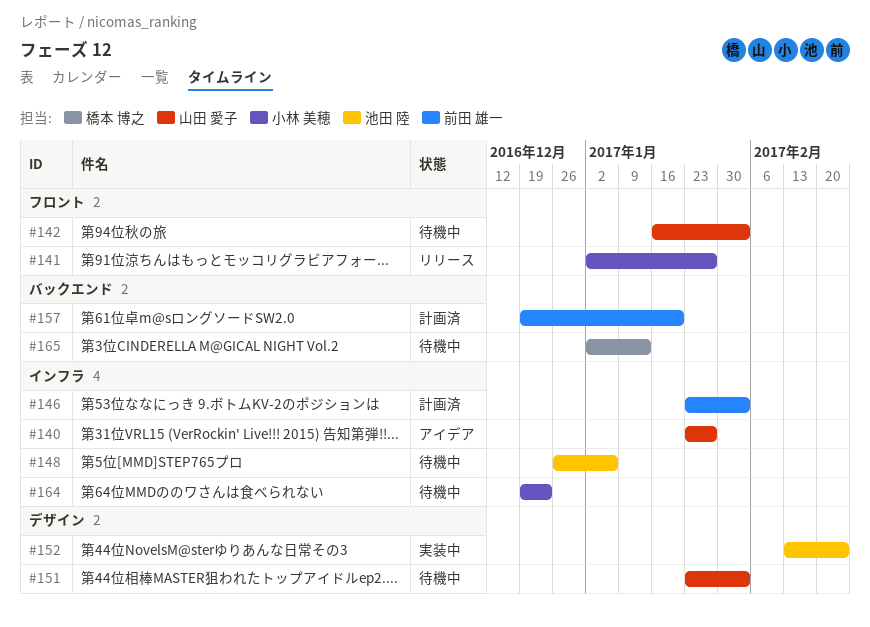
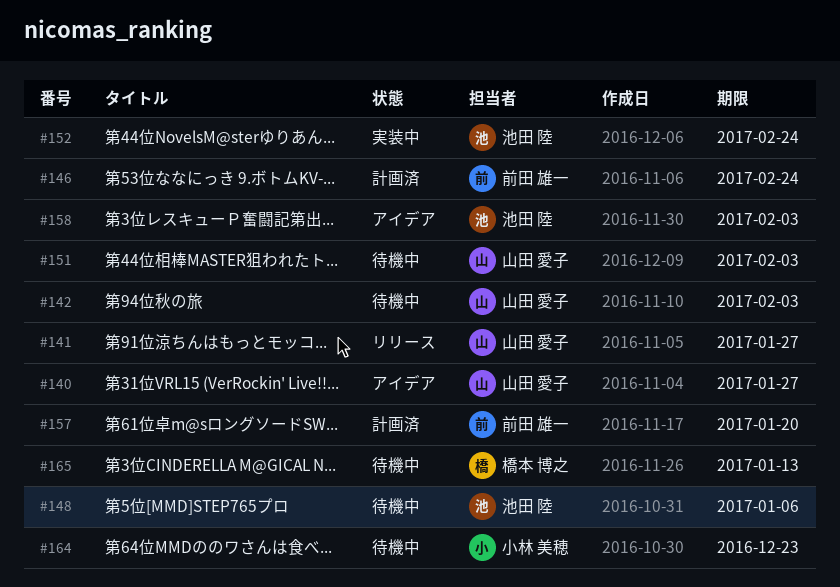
#141, owner: 小林 美穂 -> 山田 愛子
#146, due: Feb 3 -> Feb 24
#158: none -> present

